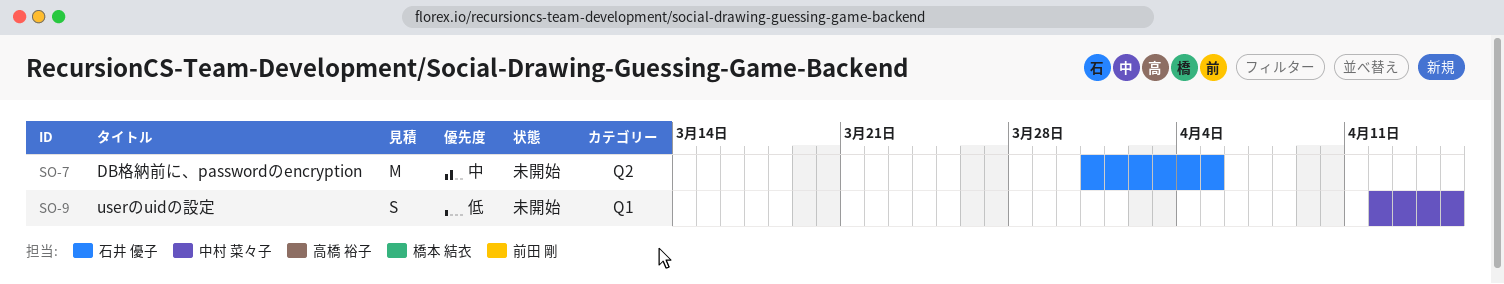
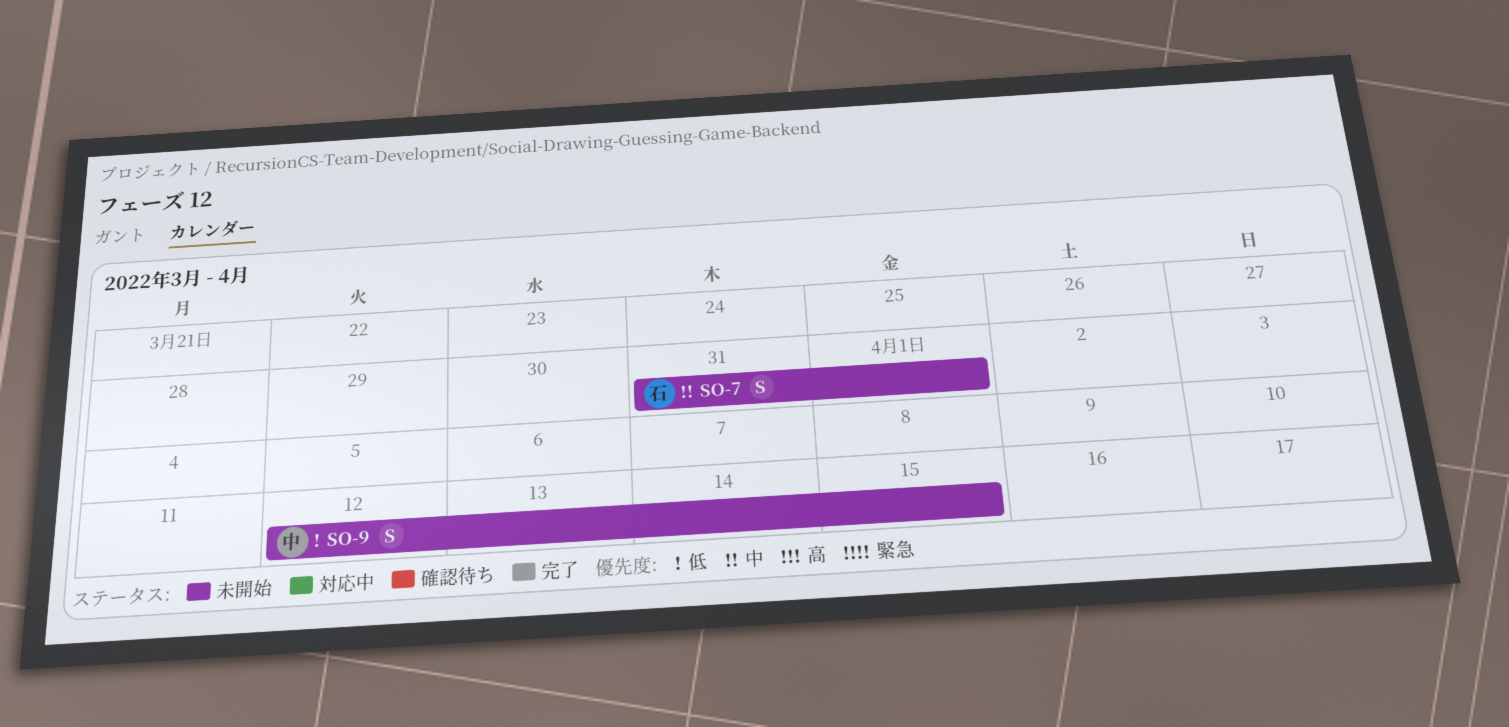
SO-7, estimate: M -> S
SO-7, due: Apr 5 -> Apr 1

